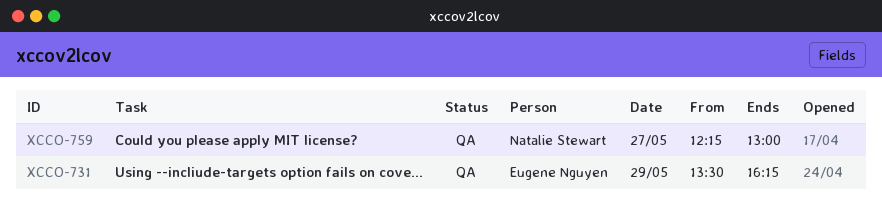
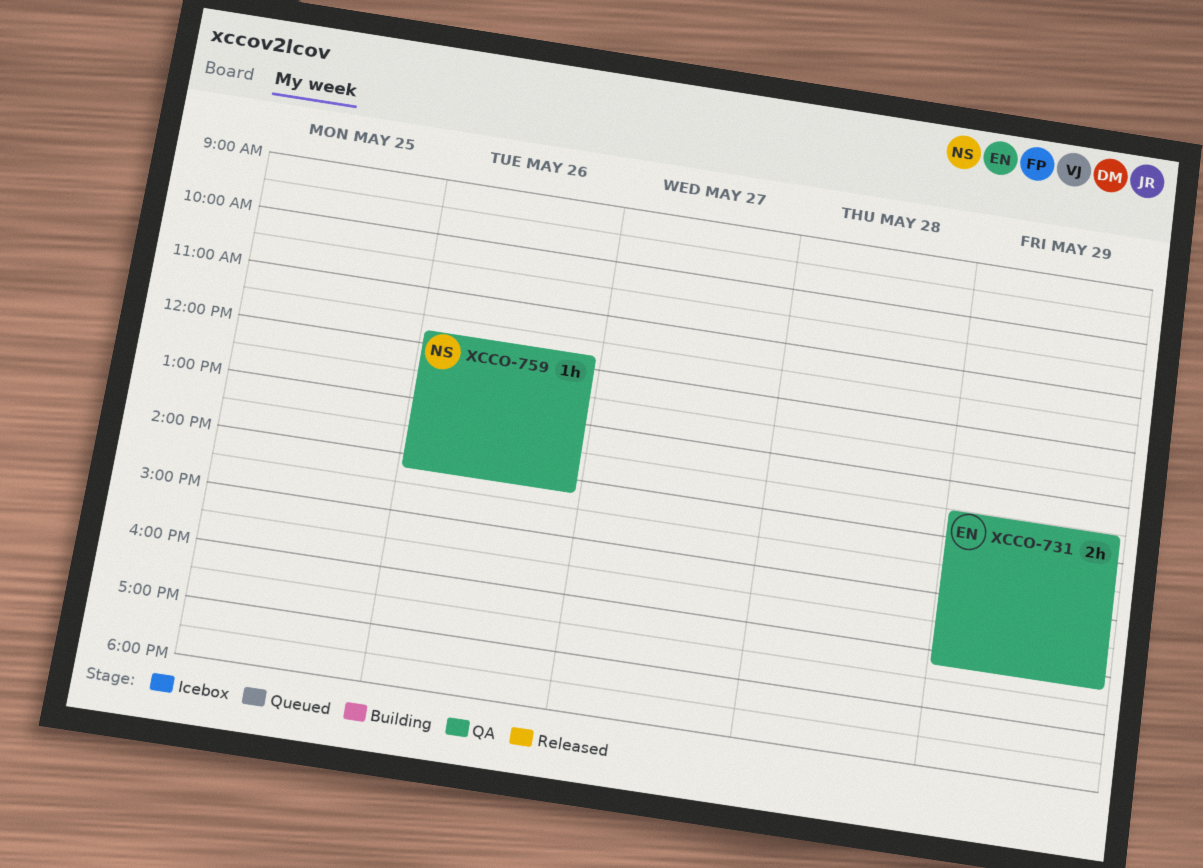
XCCO-759, day: May 27 -> May 26
XCCO-759, begins: 12:15 -> 11:45
XCCO-759, ends: 13:00 -> 14:15

